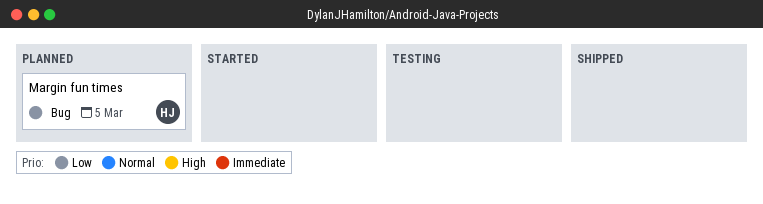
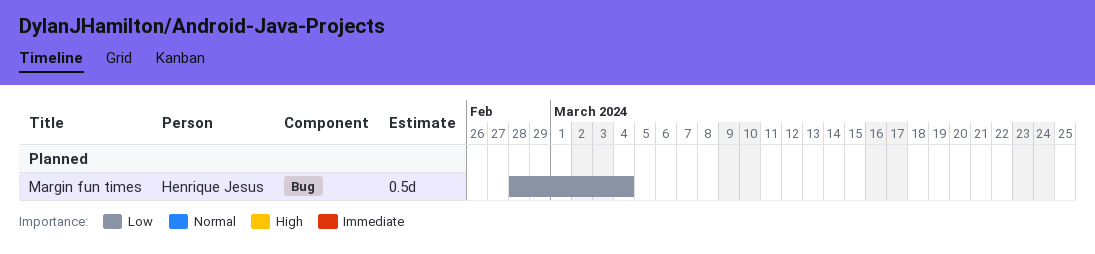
Margin fun times, due: Mar 5 -> Mar 4

